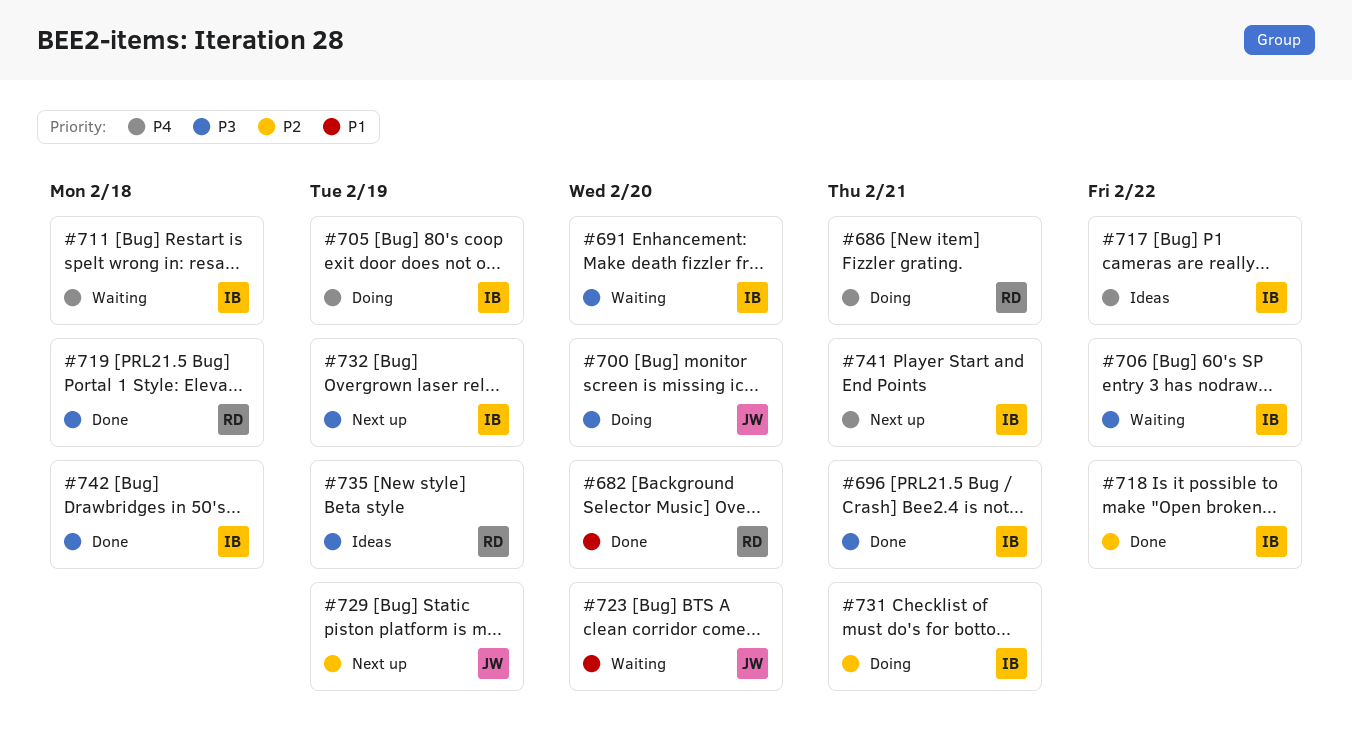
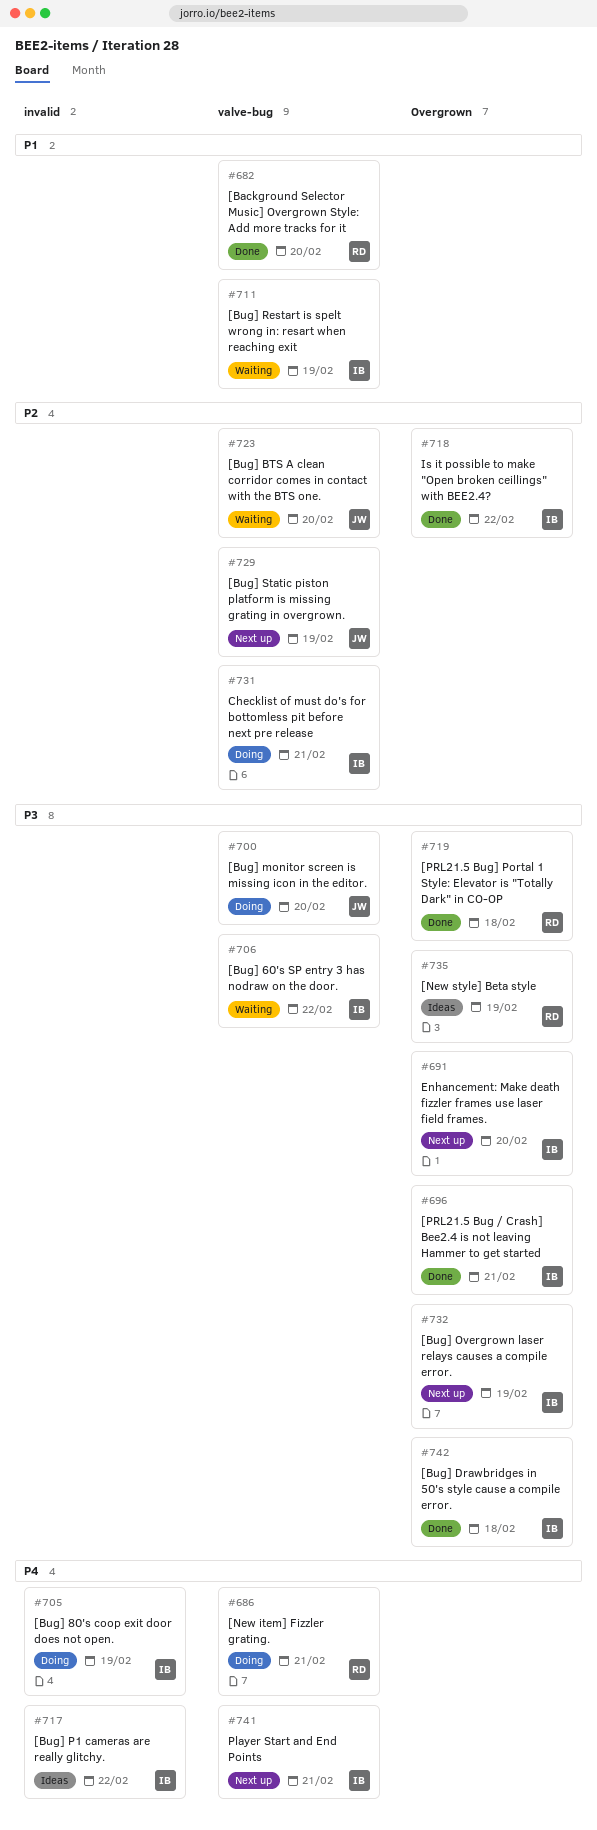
#691, status: Waiting -> Next up
#711, priority: P4 -> P1
#711, due: Feb 18 -> Feb 19
#723, priority: P1 -> P2

